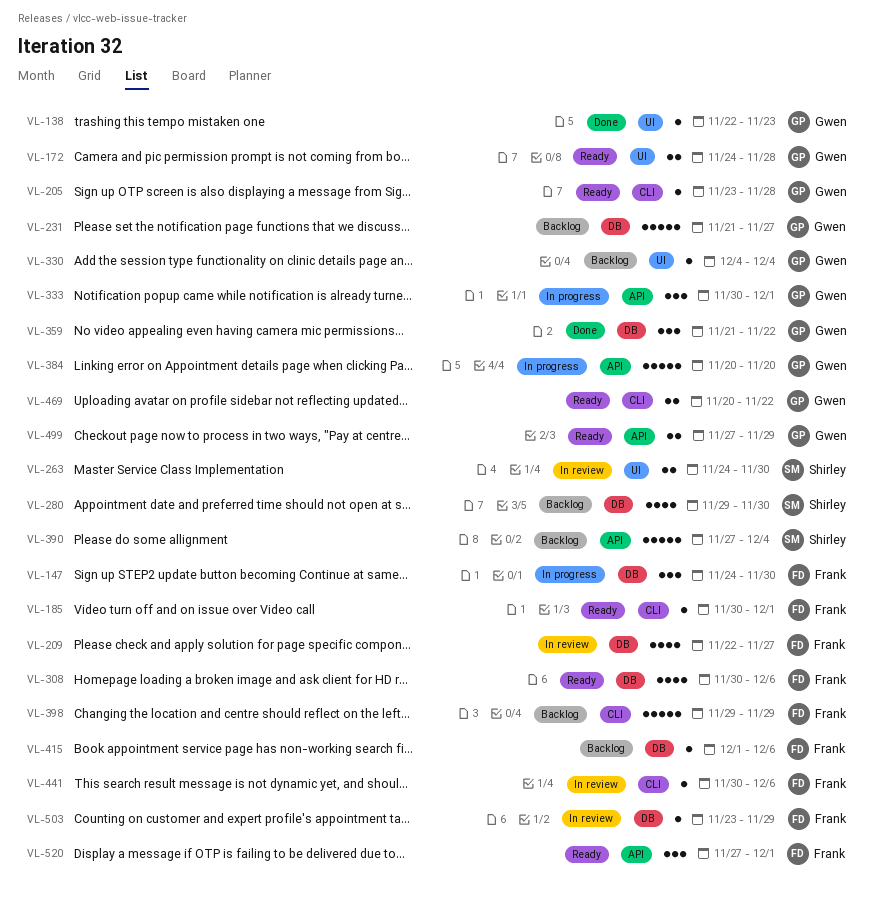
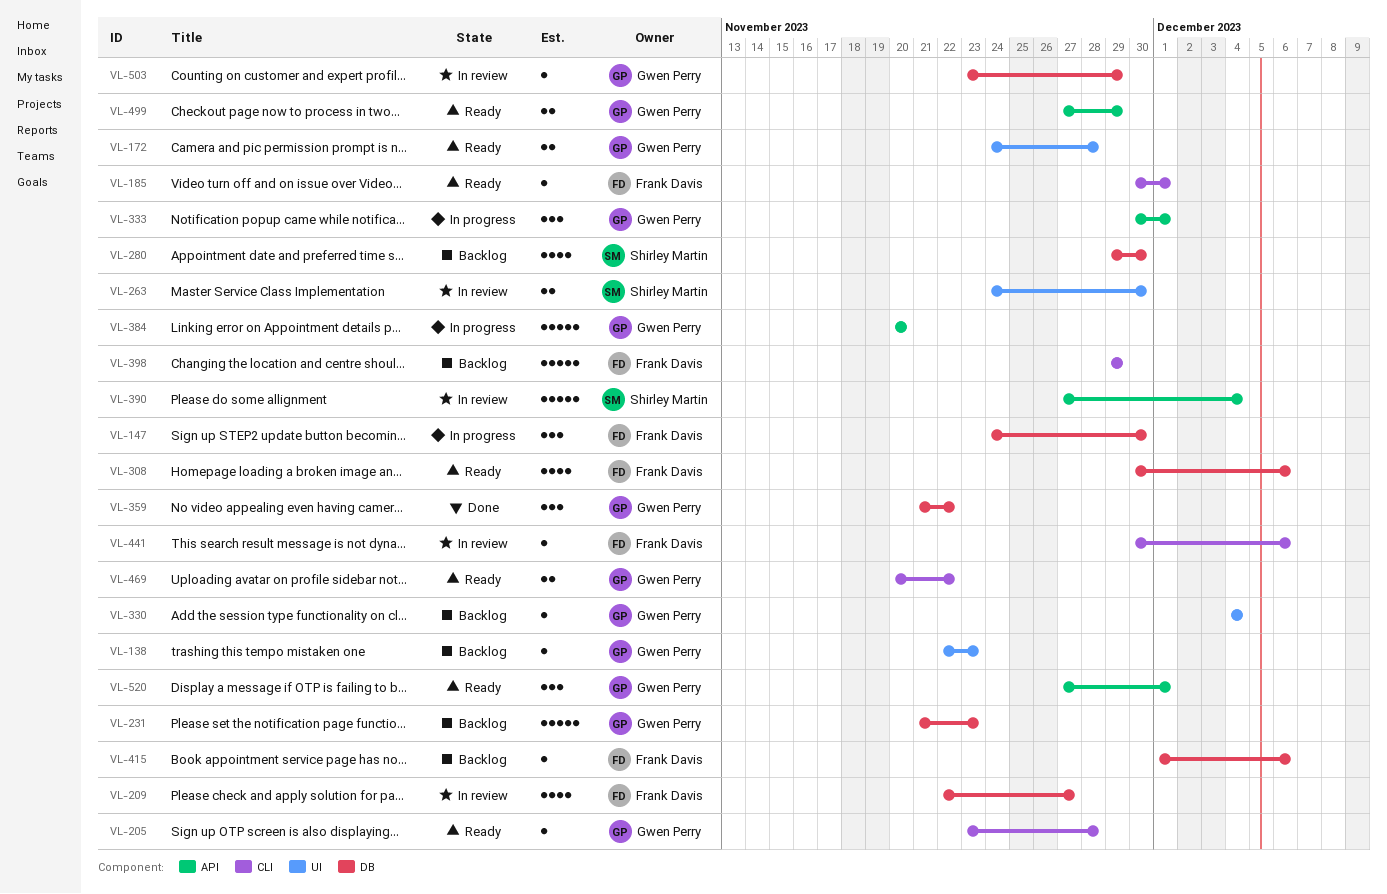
VL-138, status: Done -> Backlog
VL-231, due: Nov 27 -> Nov 23
VL-390, status: Backlog -> In review
VL-503, owner: Frank Davis -> Gwen Perry
VL-520, owner: Frank Davis -> Gwen Perry

